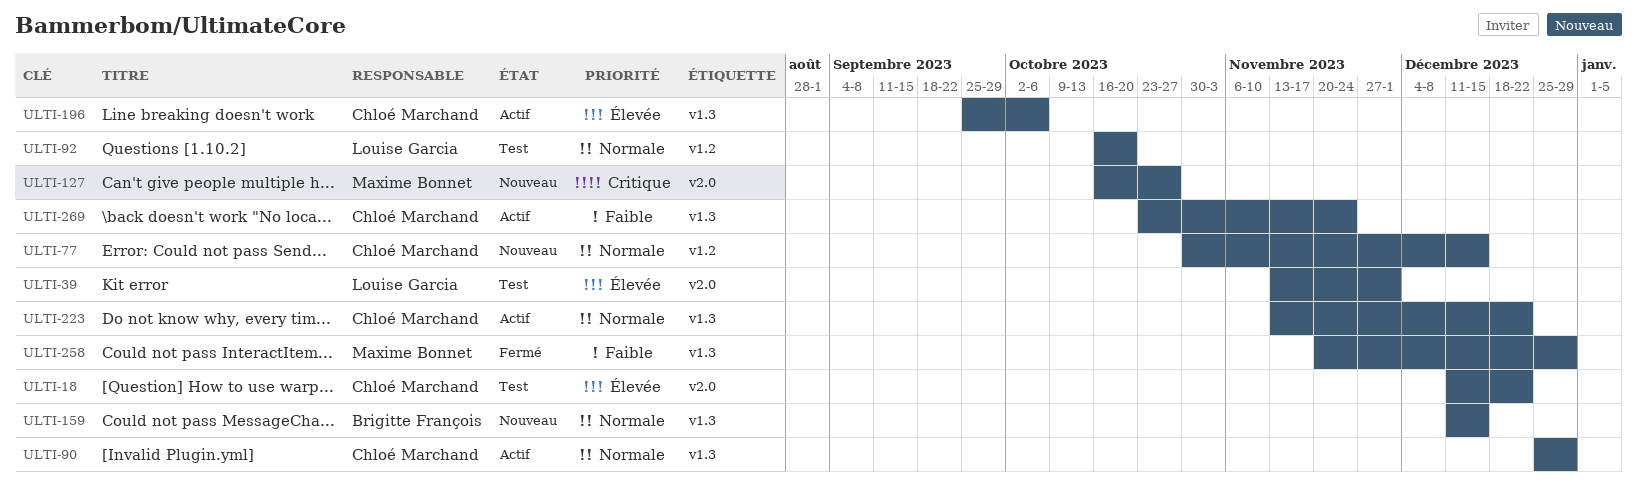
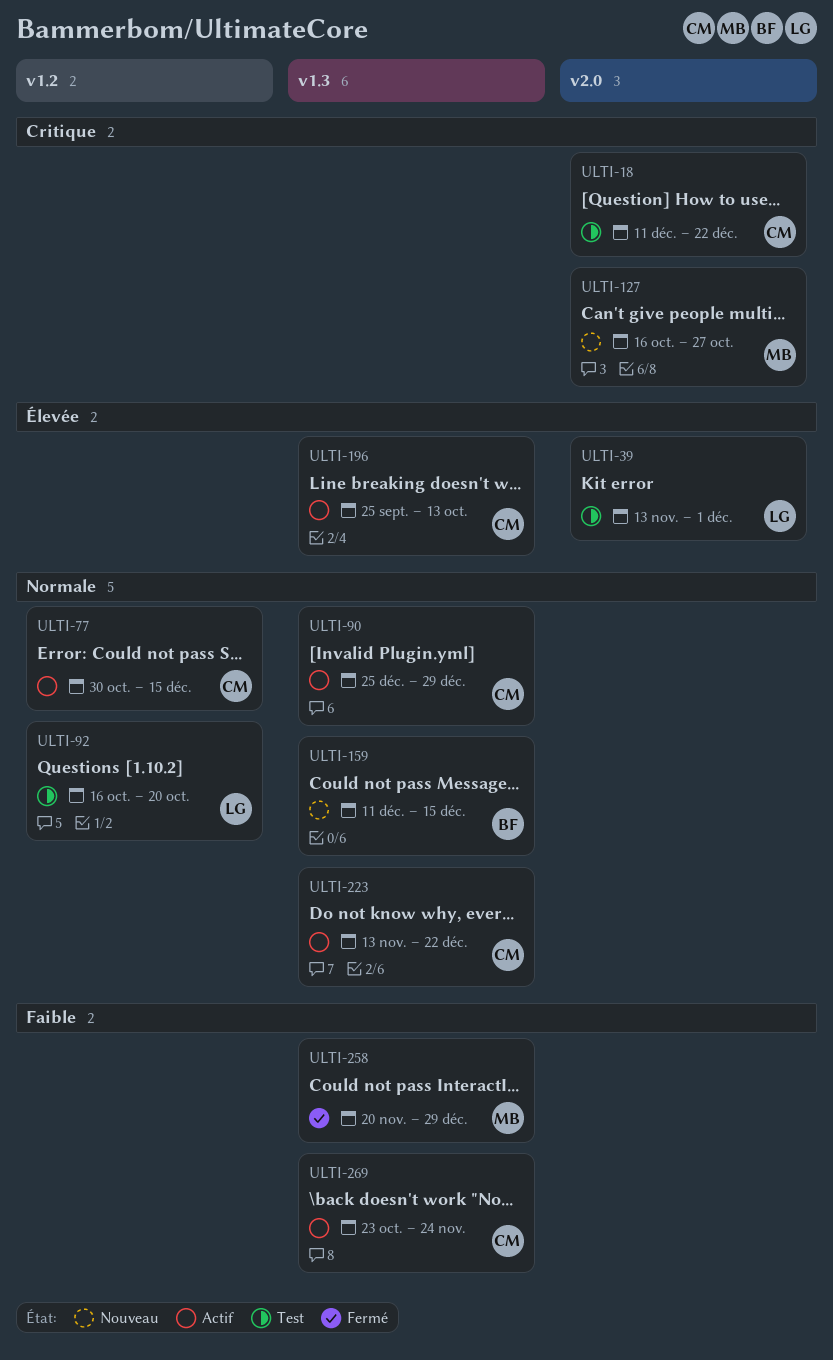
ULTI-18, priority: Élevée -> Critique
ULTI-77, status: Nouveau -> Actif
ULTI-196, due: Oct 6 -> Oct 13

